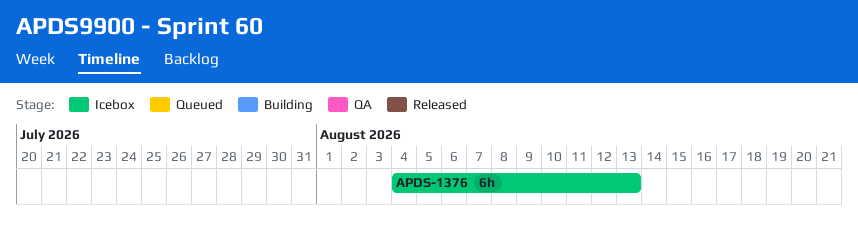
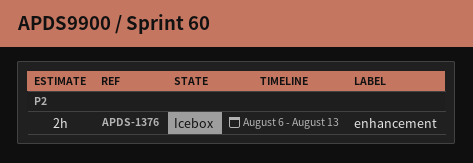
APDS-1376, estimate: 6h -> 2h
APDS-1376, start: Aug 4 -> Aug 6

